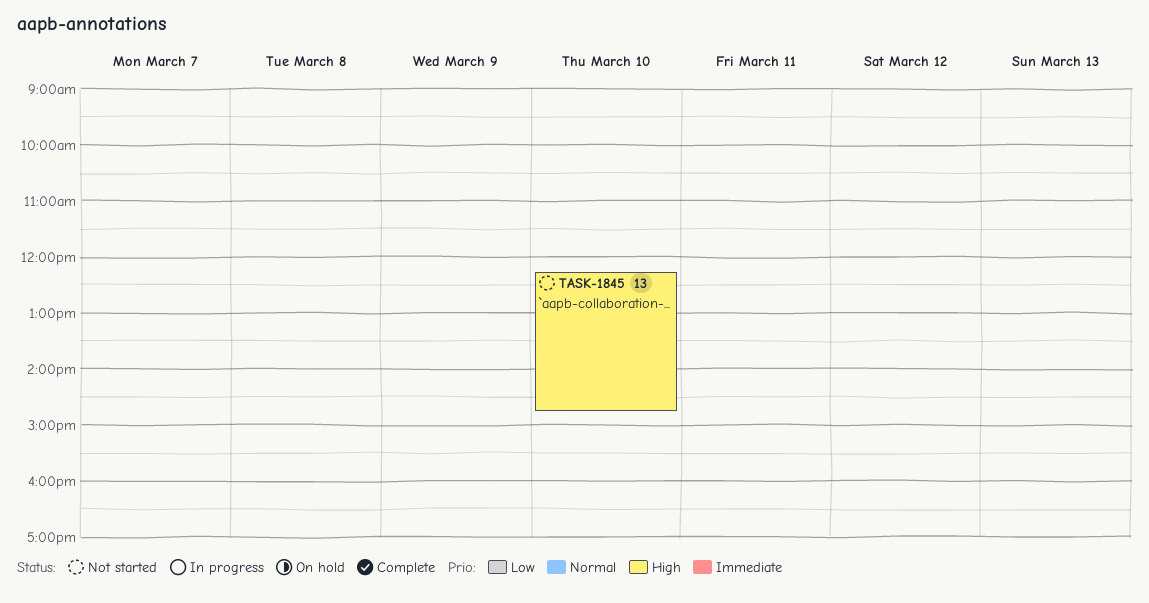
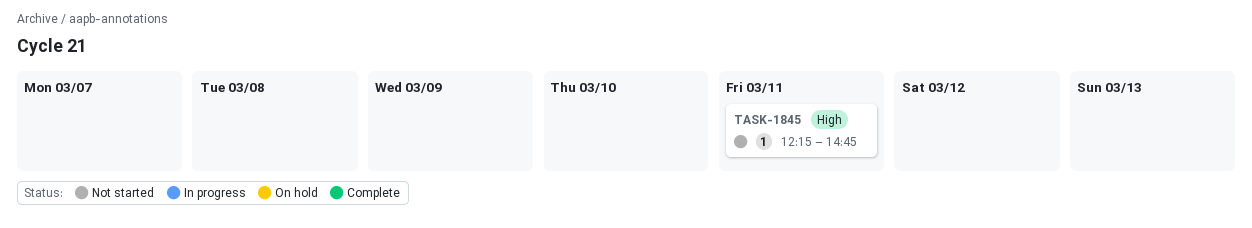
TASK-1845, estimate: 13 -> 1
TASK-1845, day: Mar 10 -> Mar 11

